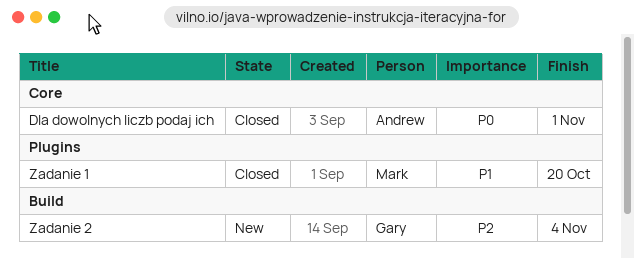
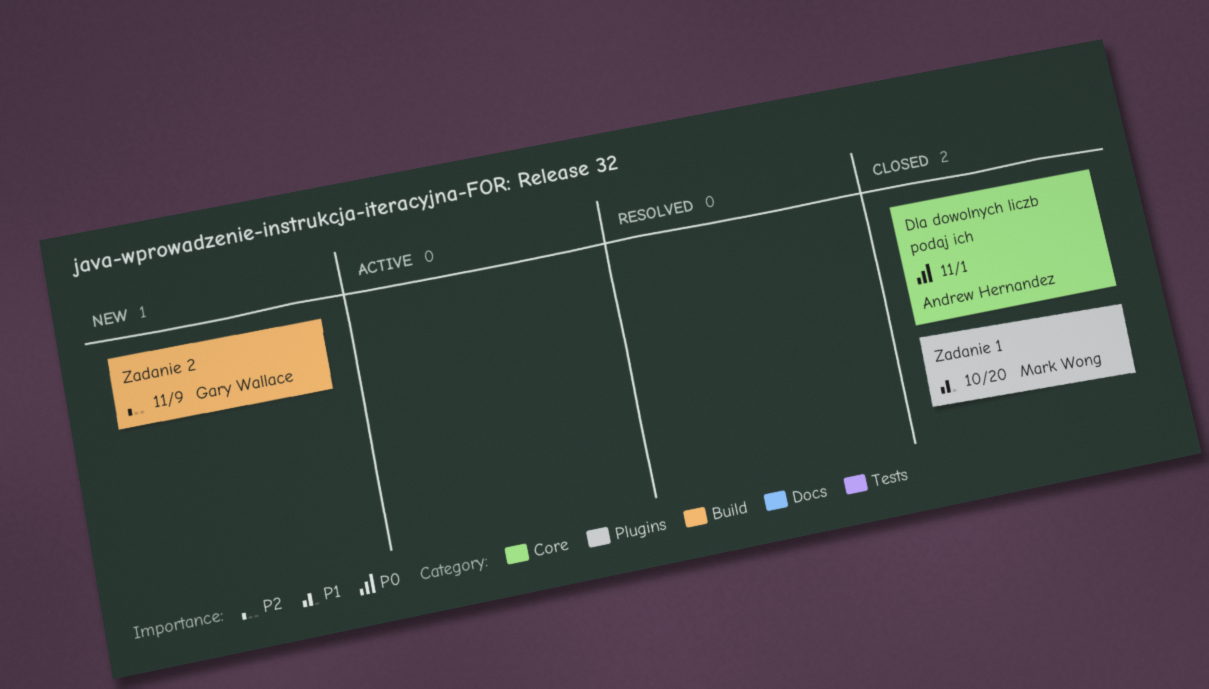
Zadanie 2, due: Nov 4 -> Nov 9

